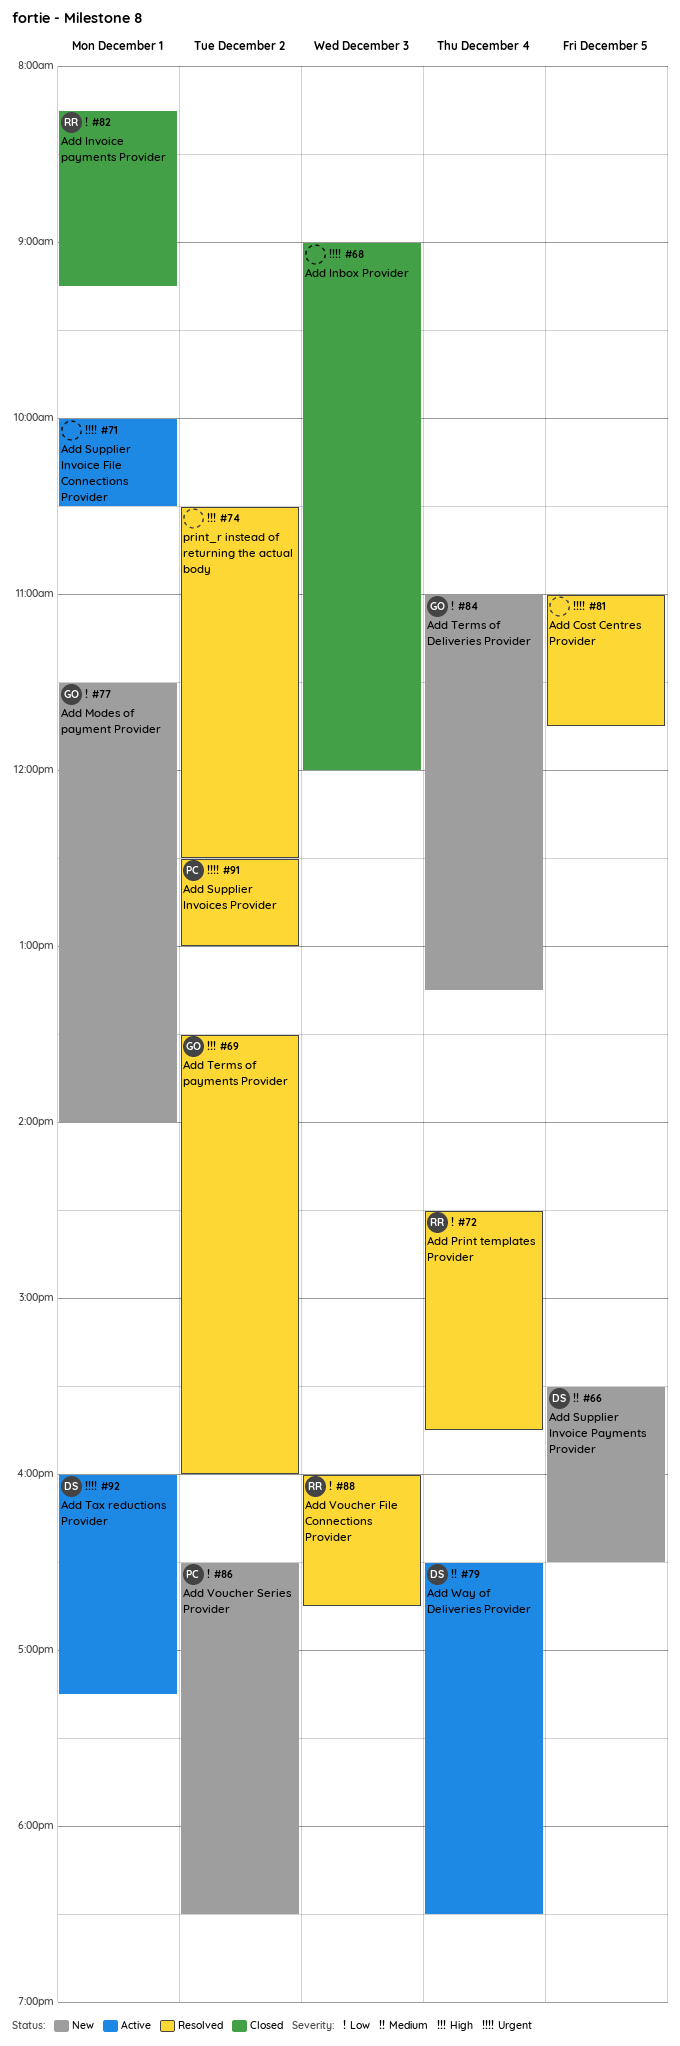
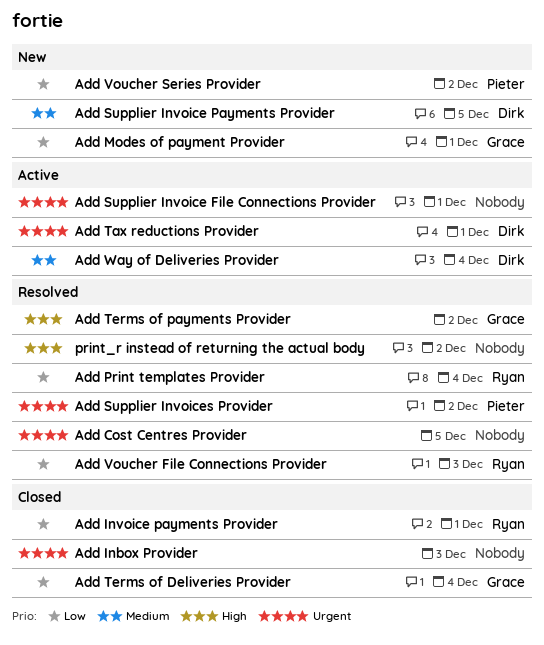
Add Terms of Deliveries Provider, status: New -> Closed

